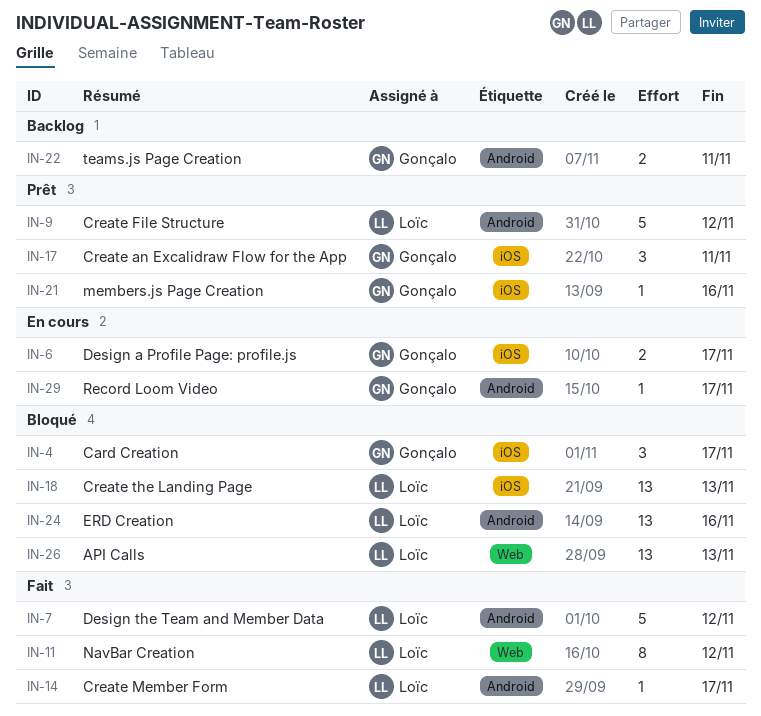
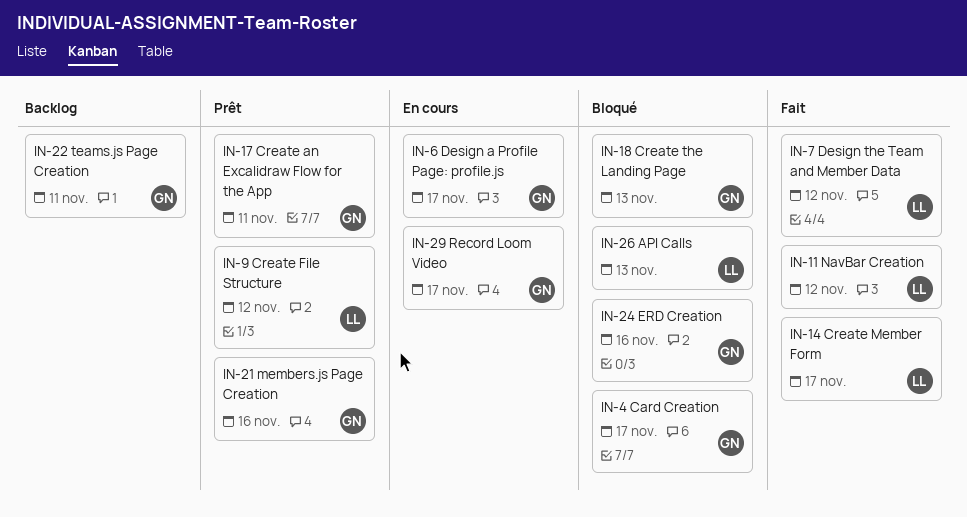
IN-18, owner: Loïc -> Gonçalo
IN-24, owner: Loïc -> Gonçalo

